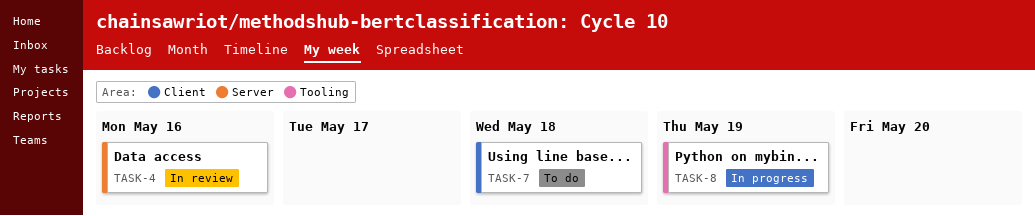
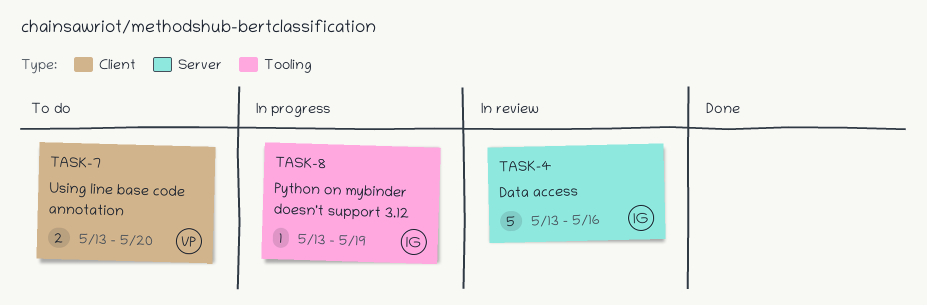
TASK-7, due: May 18 -> May 20

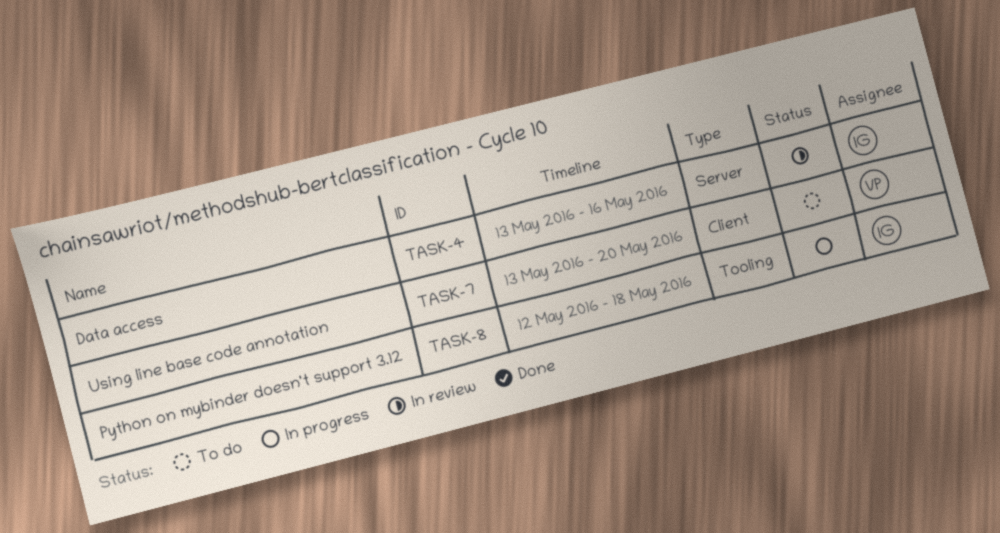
TASK-8, start: May 13 -> May 12
TASK-8, due: May 19 -> May 18

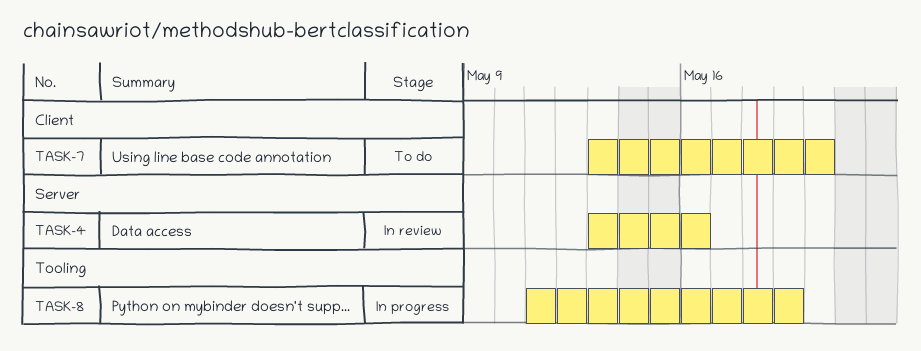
TASK-8, start: May 12 -> May 11
TASK-8, due: May 18 -> May 19

